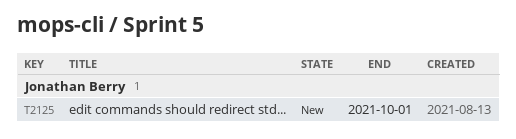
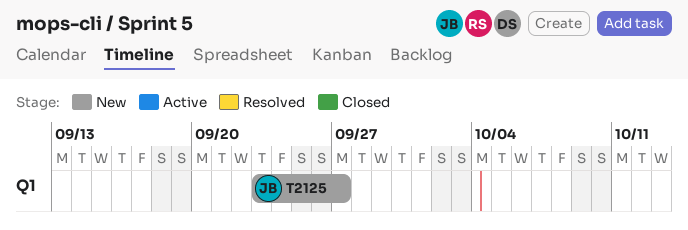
T2125, due: Oct 1 -> Sep 27

